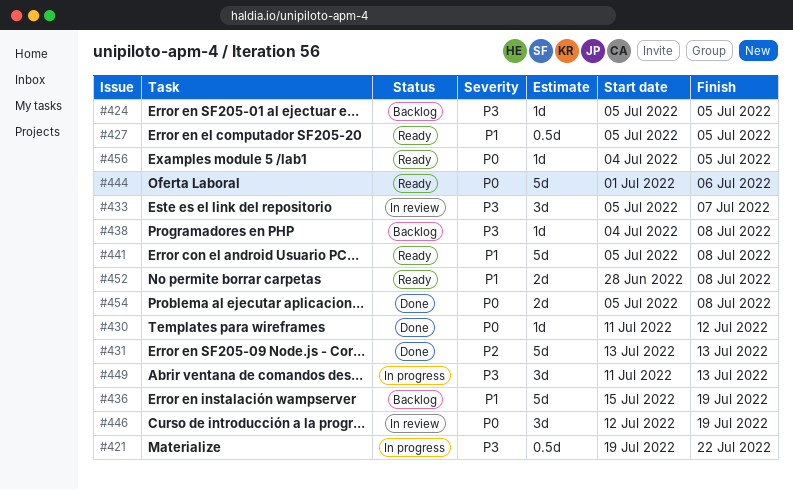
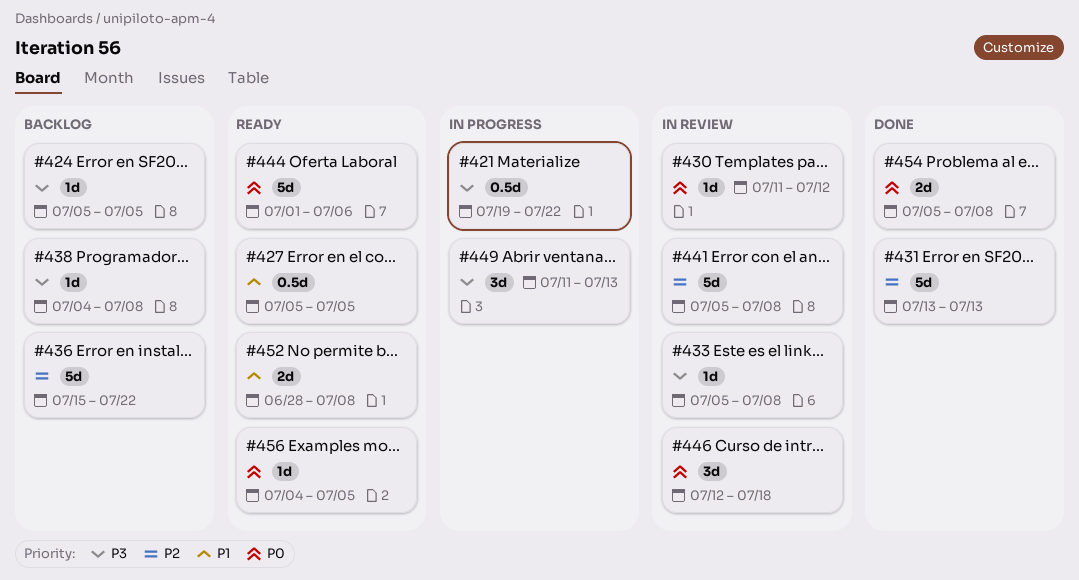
#430, status: Done -> In review
#433, estimate: 3d -> 1d
#433, due: Jul 7 -> Jul 8
#436, priority: P1 -> P2
#436, due: Jul 19 -> Jul 22
#441, status: Ready -> In review
#441, priority: P1 -> P2
#446, due: Jul 19 -> Jul 18

